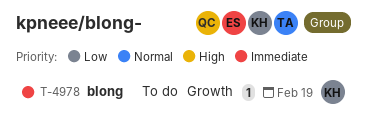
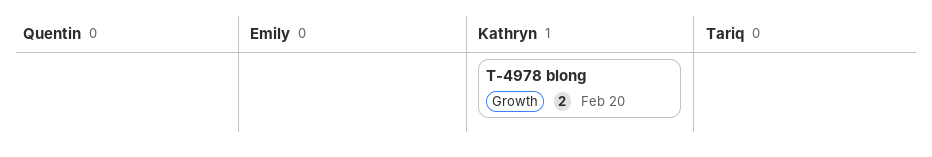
T-4978, estimate: 1 -> 2
T-4978, due: Feb 19 -> Feb 20

